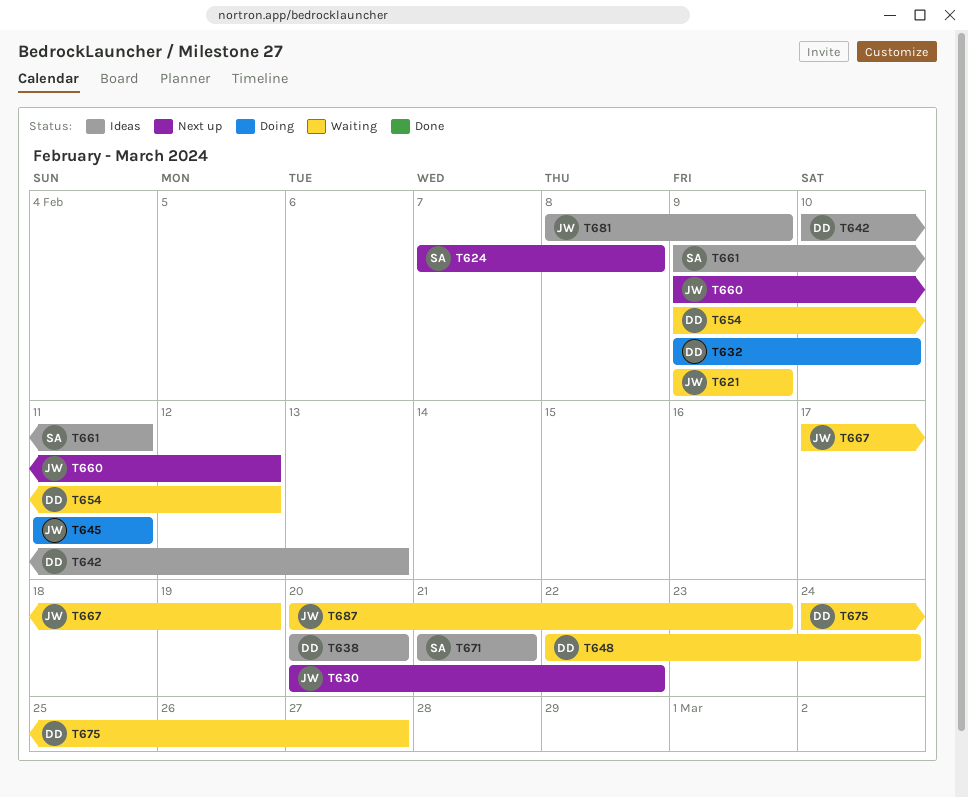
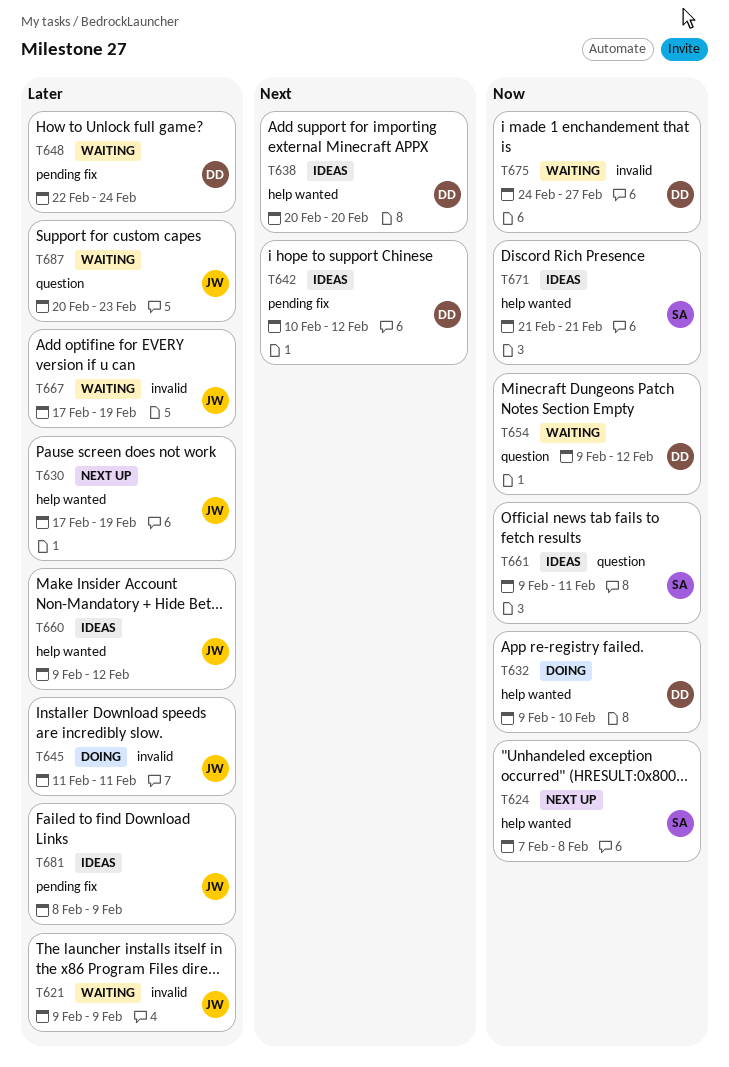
T630, start: Feb 20 -> Feb 17
T630, due: Feb 22 -> Feb 19
T642, due: Feb 13 -> Feb 12
T660, status: Next up -> Ideas

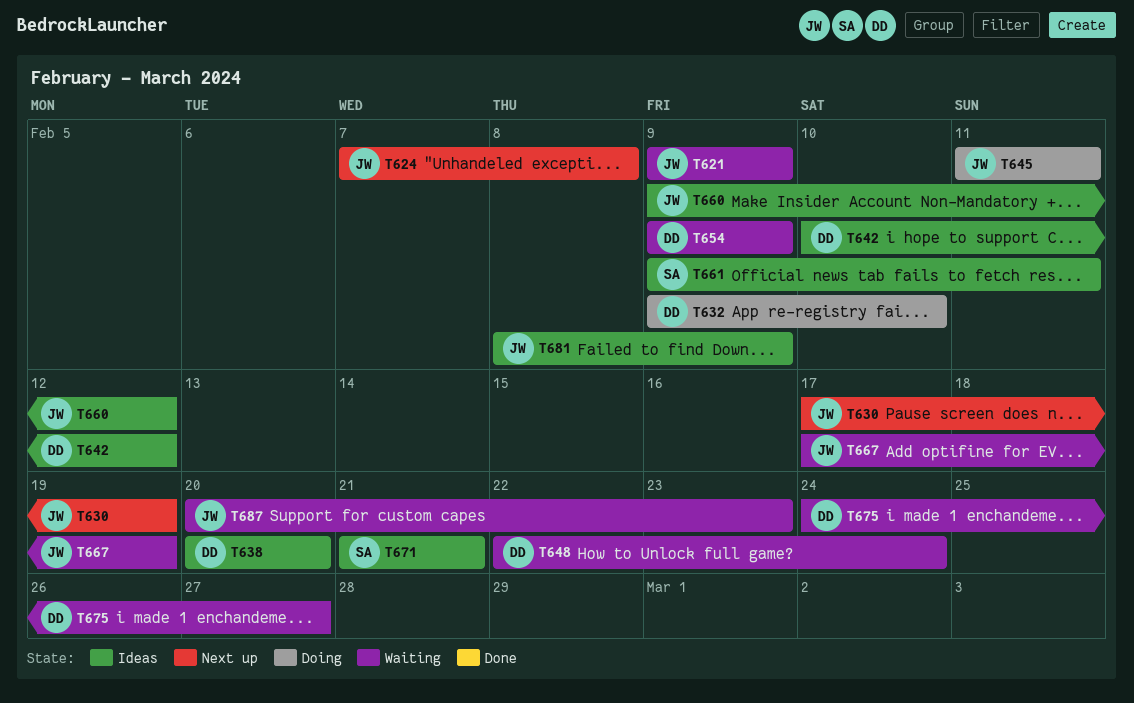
T624, owner: SA -> JW
T654, due: Feb 12 -> Feb 9

